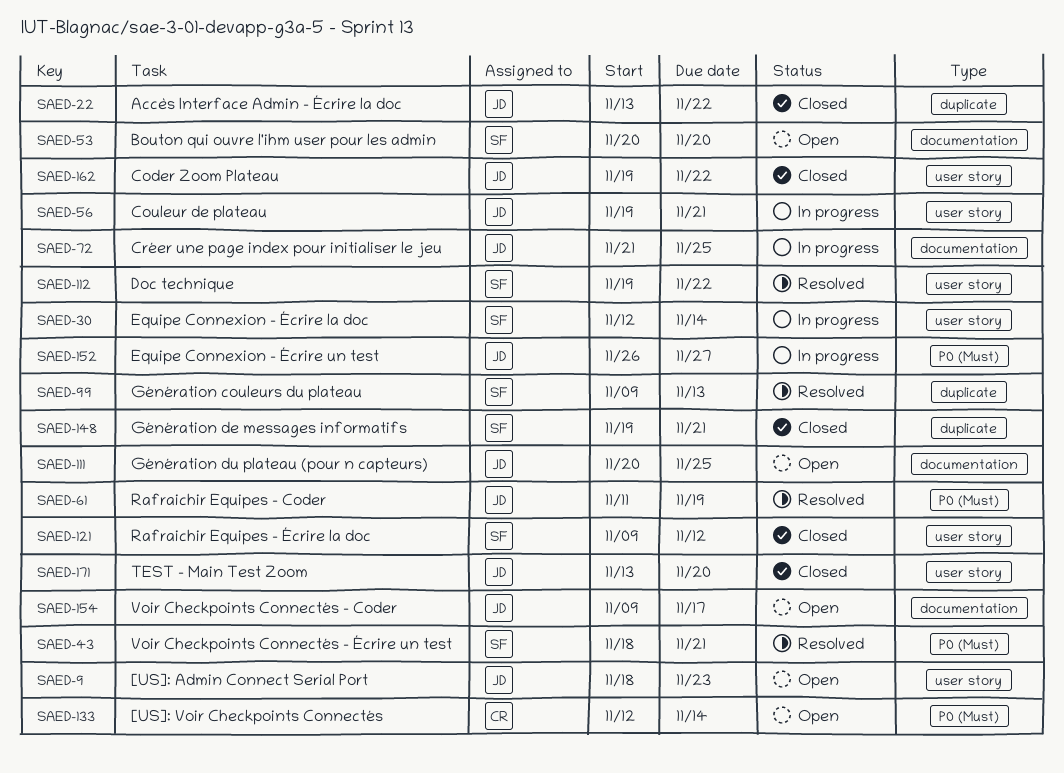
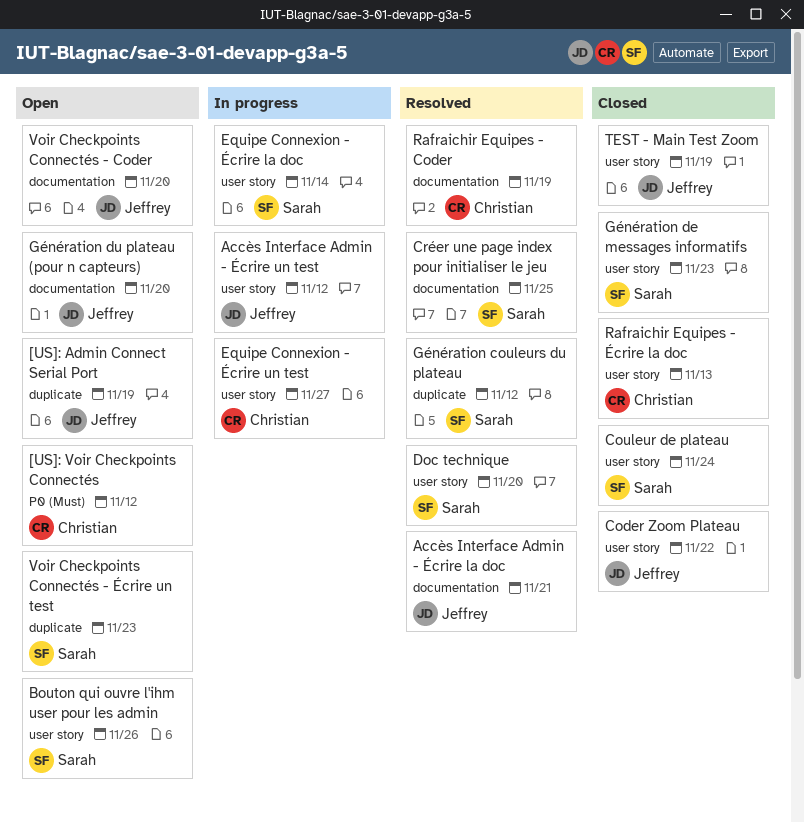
[US]: Admin Connect Serial Port, label: user story -> duplicate
[US]: Admin Connect Serial Port, due: Nov 23 -> Nov 19
[US]: Voir Checkpoints Connectés, due: Nov 14 -> Nov 12
Accès Interface Admin - Écrire la doc, status: Closed -> Resolved
Accès Interface Admin - Écrire la doc, label: duplicate -> documentation
Accès Interface Admin - Écrire la doc, due: Nov 22 -> Nov 21
Accès Interface Admin - Écrire un test: none -> present
Bouton qui ouvre l'ihm user pour les admin, label: documentation -> user story
Bouton qui ouvre l'ihm user pour les admin, due: Nov 20 -> Nov 26
Couleur de plateau, status: In progress -> Closed
Couleur de plateau, owner: Jeffrey -> Sarah
Couleur de plateau, due: Nov 21 -> Nov 24
Créer une page index pour initialiser le jeu, status: In progress -> Resolved
Créer une page index pour initialiser le jeu, owner: Jeffrey -> Sarah
Doc technique, due: Nov 22 -> Nov 20
Equipe Connexion - Écrire un test, owner: Jeffrey -> Christian
Equipe Connexion - Écrire un test, label: P0 (Must) -> user story
Génération couleurs du plateau, due: Nov 13 -> Nov 12
Génération de messages informatifs, label: duplicate -> user story
Génération de messages informatifs, due: Nov 21 -> Nov 23
Génération du plateau (pour n capteurs), due: Nov 25 -> Nov 20
Rafraichir Equipes - Coder, owner: Jeffrey -> Christian
Rafraichir Equipes - Coder, label: P0 (Must) -> documentation
Rafraichir Equipes - Écrire la doc, owner: Sarah -> Christian
Rafraichir Equipes - Écrire la doc, due: Nov 12 -> Nov 13
TEST - Main Test Zoom, due: Nov 20 -> Nov 19
Voir Checkpoints Connectés - Coder, due: Nov 17 -> Nov 20
Voir Checkpoints Connectés - Écrire un test, status: Resolved -> Open
Voir Checkpoints Connectés - Écrire un test, label: P0 (Must) -> duplicate
Voir Checkpoints Connectés - Écrire un test, due: Nov 21 -> Nov 23

